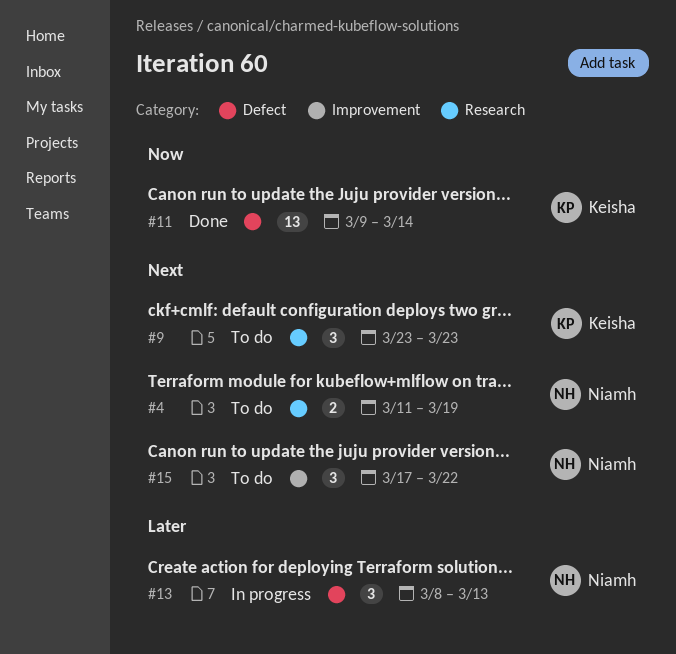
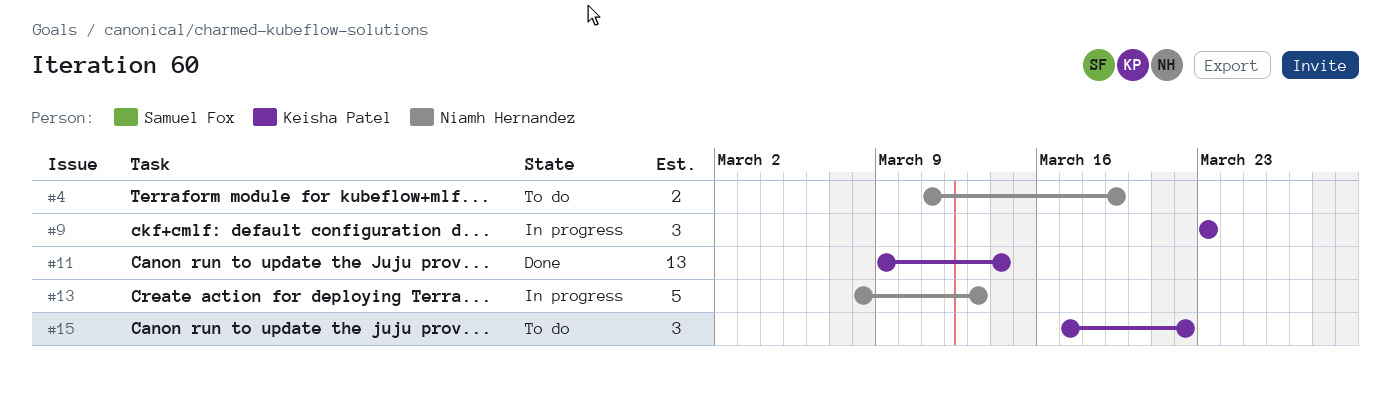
#9, status: To do -> In progress
#13, estimate: 3 -> 5
#15, owner: Niamh Hernandez -> Keisha Patel

